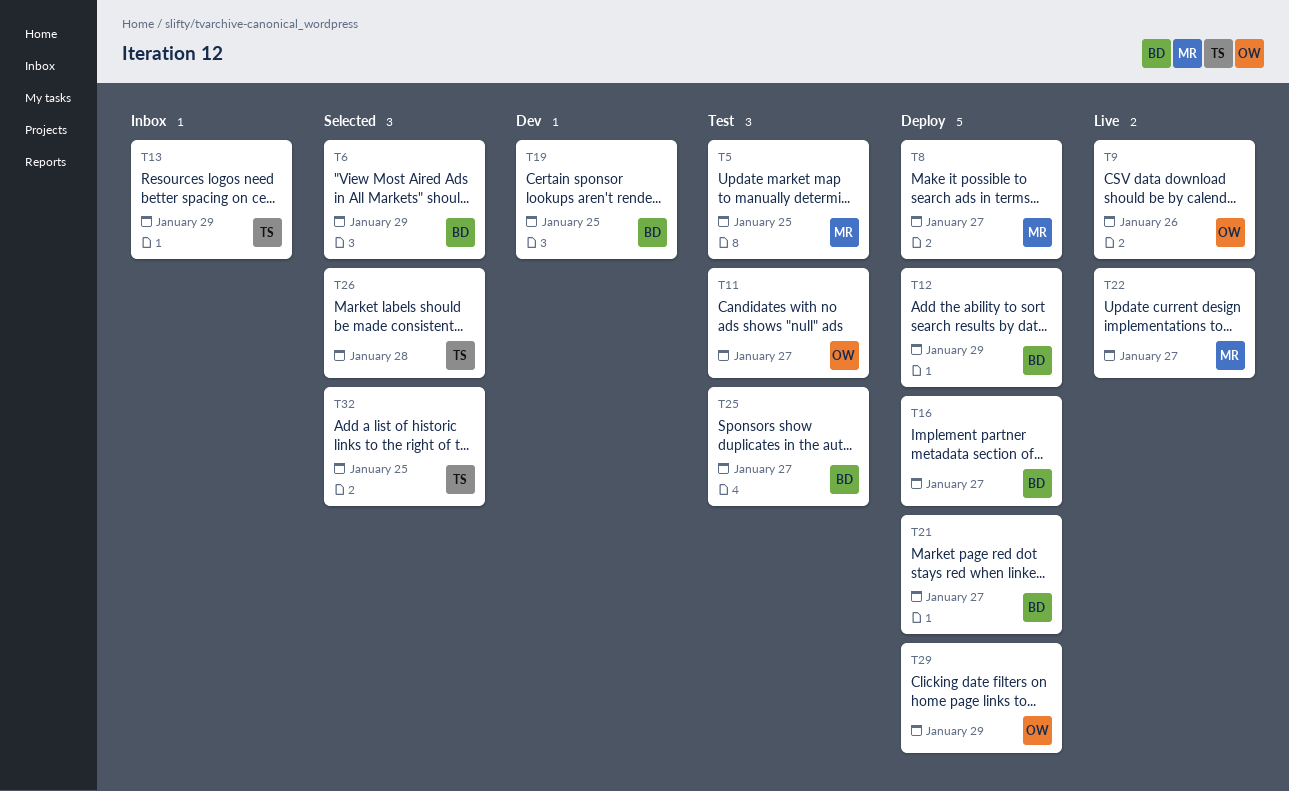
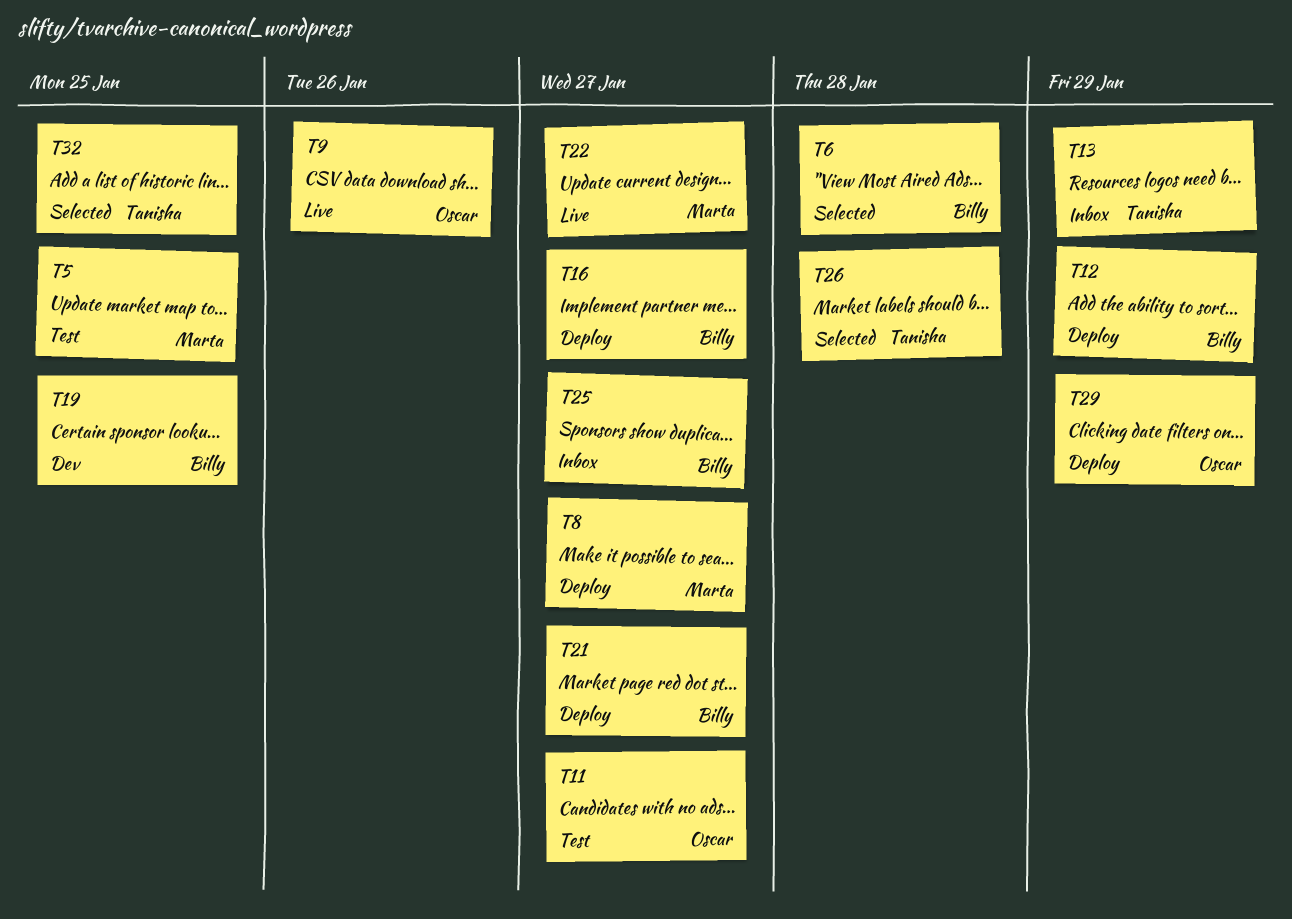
T6, due: Jan 29 -> Jan 28
T25, status: Test -> Inbox

